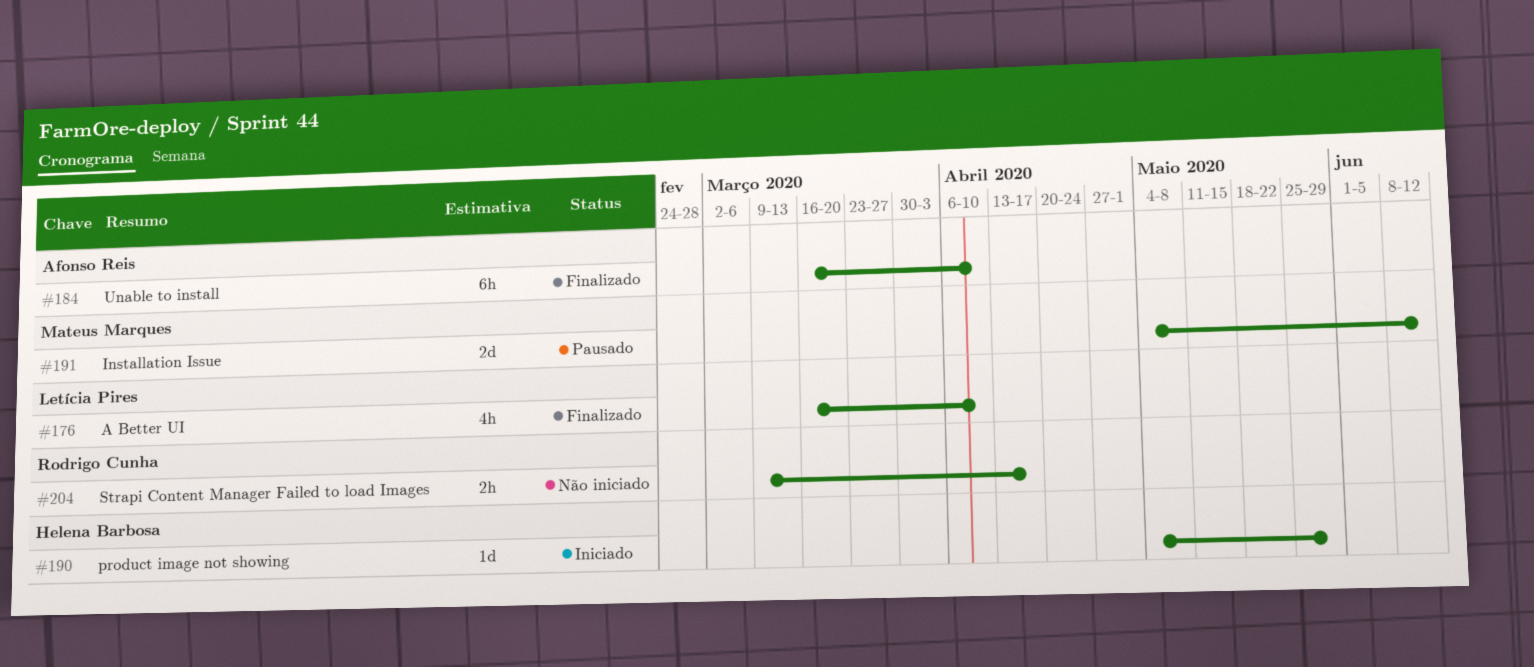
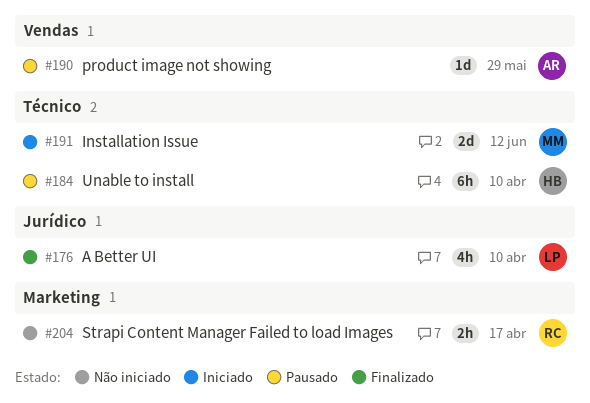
#184, status: Finalizado -> Pausado
#184, owner: Afonso Reis -> Helena Barbosa
#190, status: Iniciado -> Pausado
#190, owner: Helena Barbosa -> Afonso Reis
#191, status: Pausado -> Iniciado

